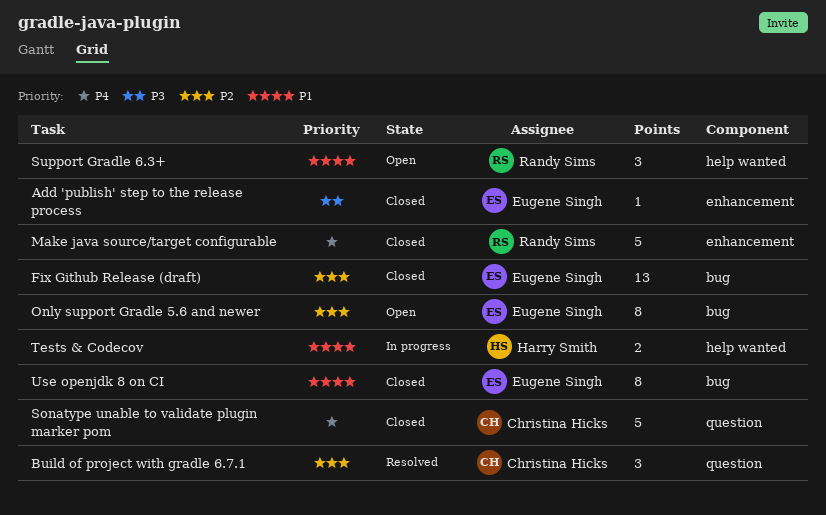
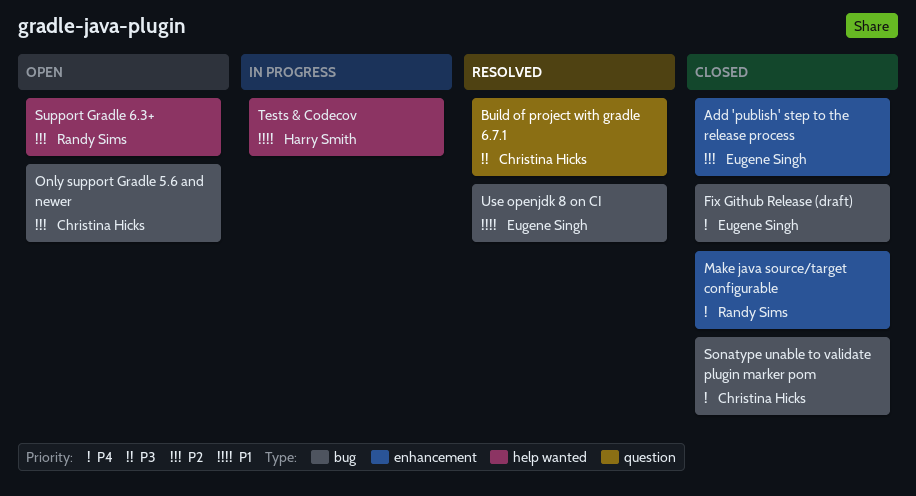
Add 'publish' step to the release process, priority: P3 -> P2
Build of project with gradle 6.7.1, priority: P2 -> P3
Fix Github Release (draft), priority: P2 -> P4
Only support Gradle 5.6 and newer, owner: Eugene Singh -> Christina Hicks
Sonatype unable to validate plugin marker pom, label: question -> bug
Support Gradle 6.3+, priority: P1 -> P2
Use openjdk 8 on CI, status: Closed -> Resolved

